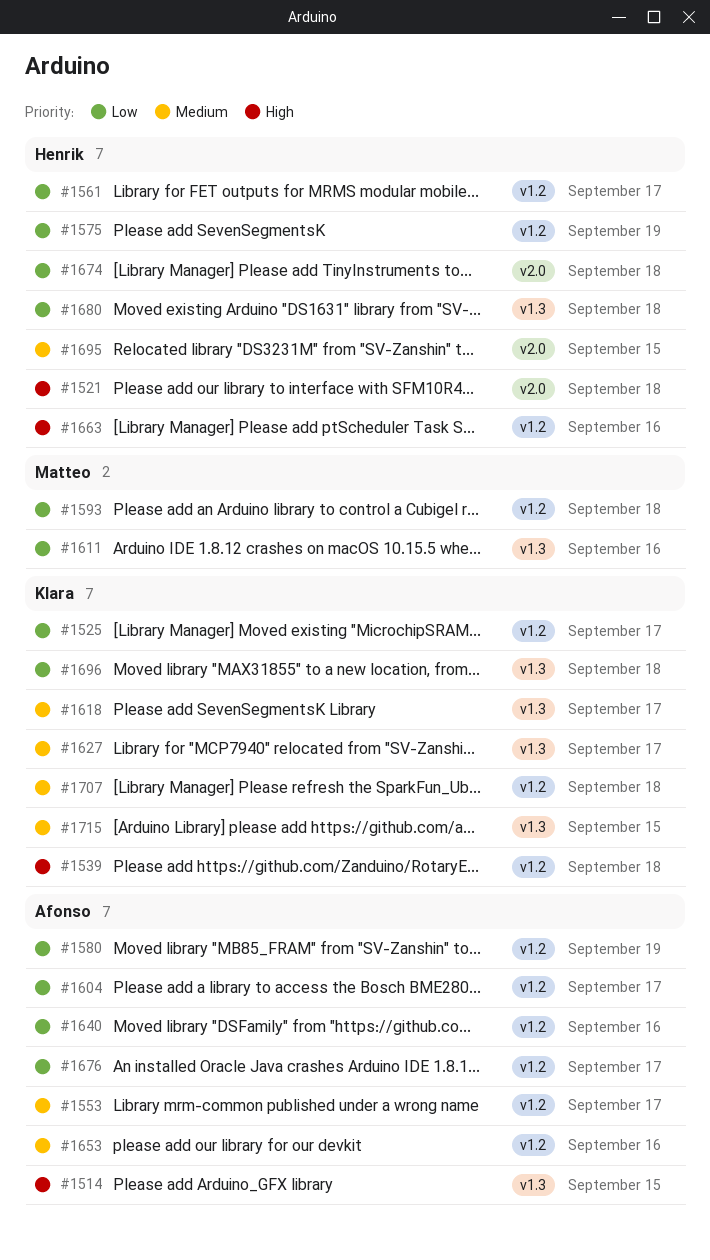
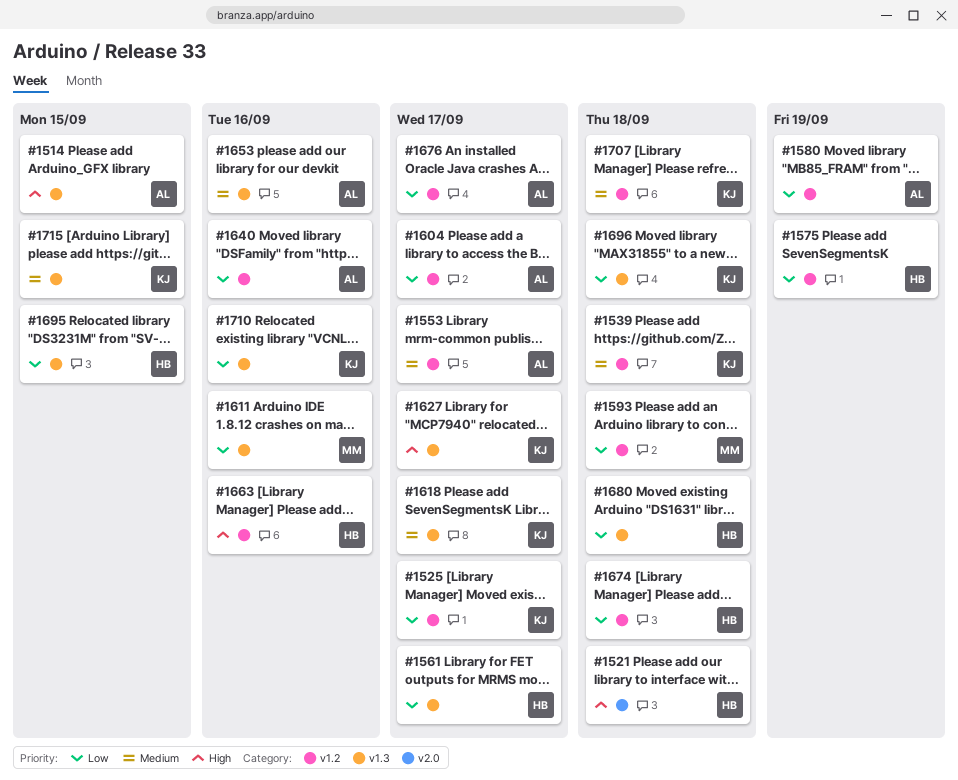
#1539, priority: High -> Medium
#1561, label: v1.2 -> v1.3
#1627, priority: Medium -> High
#1653, label: v1.2 -> v1.3
#1674, label: v2.0 -> v1.2
#1695, priority: Medium -> Low
#1695, label: v2.0 -> v1.3
#1710: none -> present

